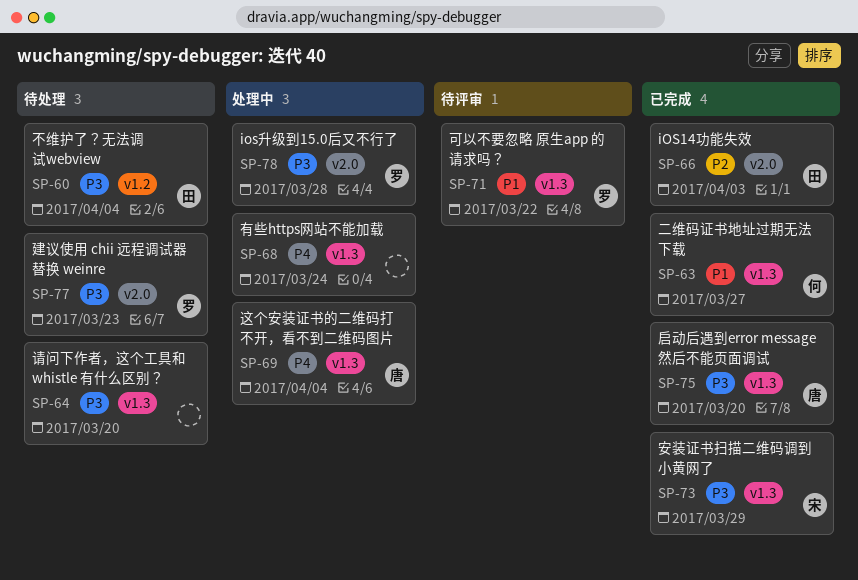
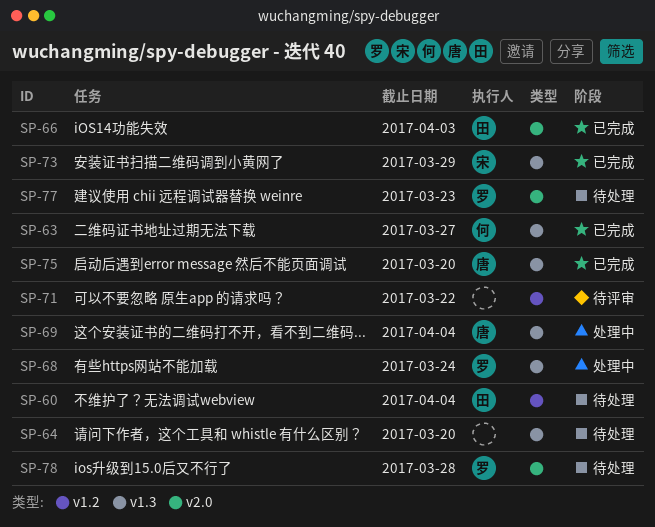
SP-68, owner: none -> 罗
SP-71, owner: 罗 -> none
SP-71, label: v1.3 -> v1.2
SP-78, status: 处理中 -> 待处理

